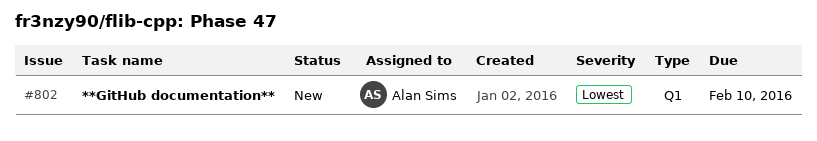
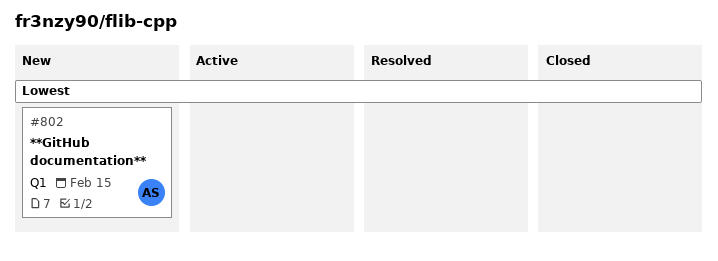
#802, due: Feb 10 -> Feb 15

